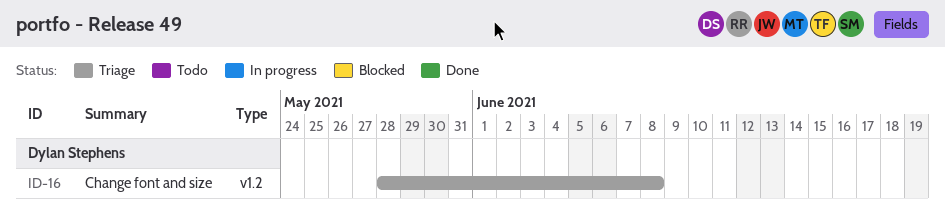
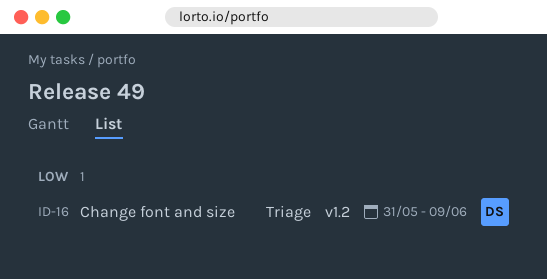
ID-16, start: May 28 -> May 31
ID-16, due: Jun 8 -> Jun 9

